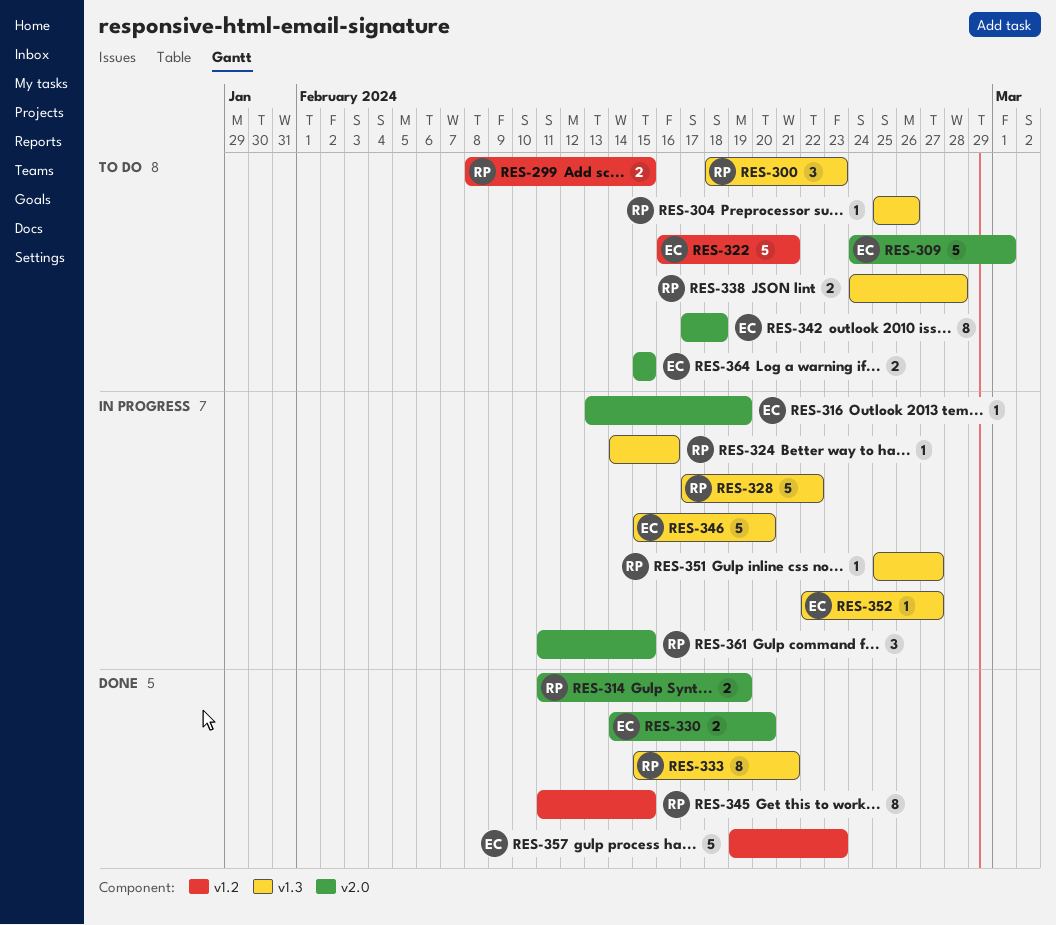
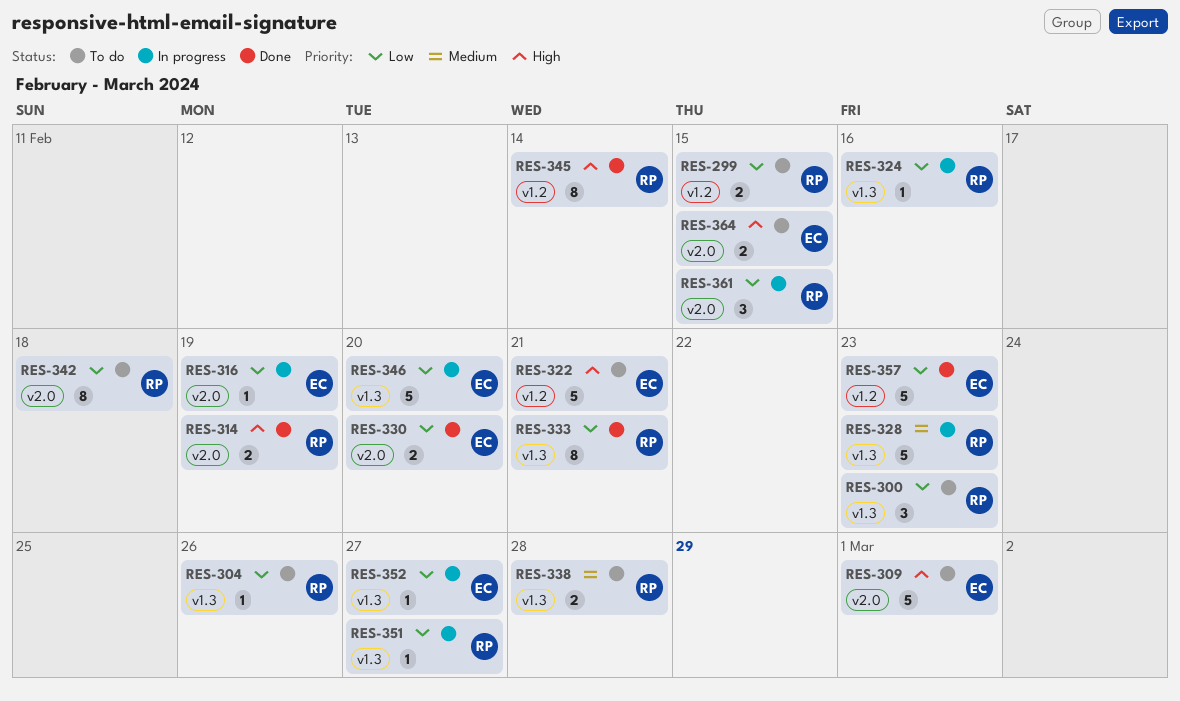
RES-328, due: Feb 22 -> Feb 23
RES-342, owner: EC -> RP
RES-345, due: Feb 15 -> Feb 14

